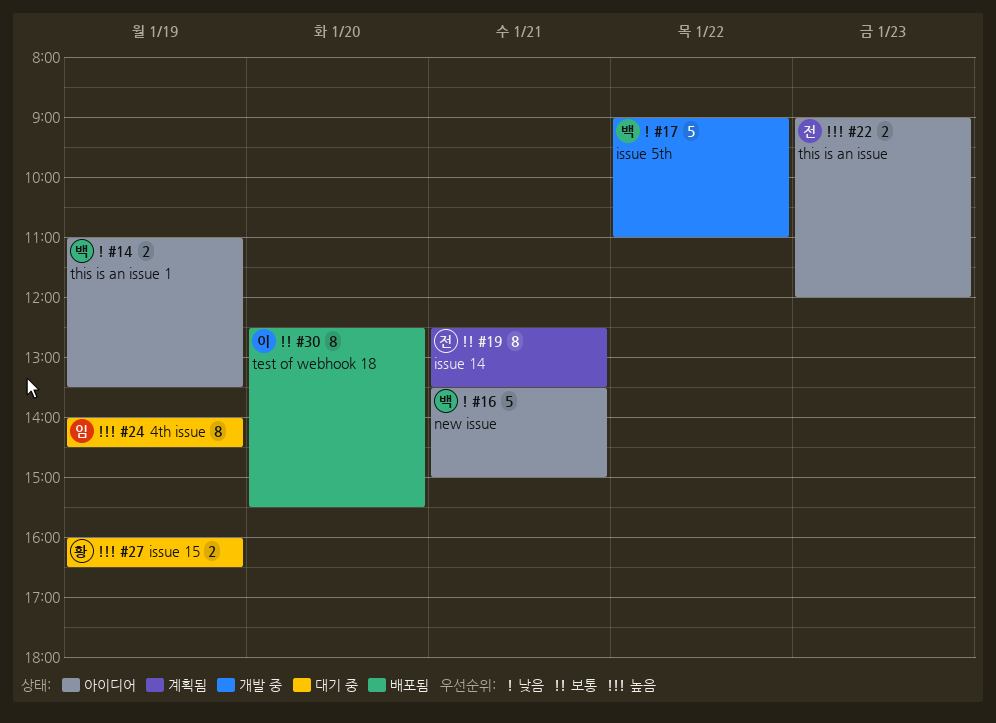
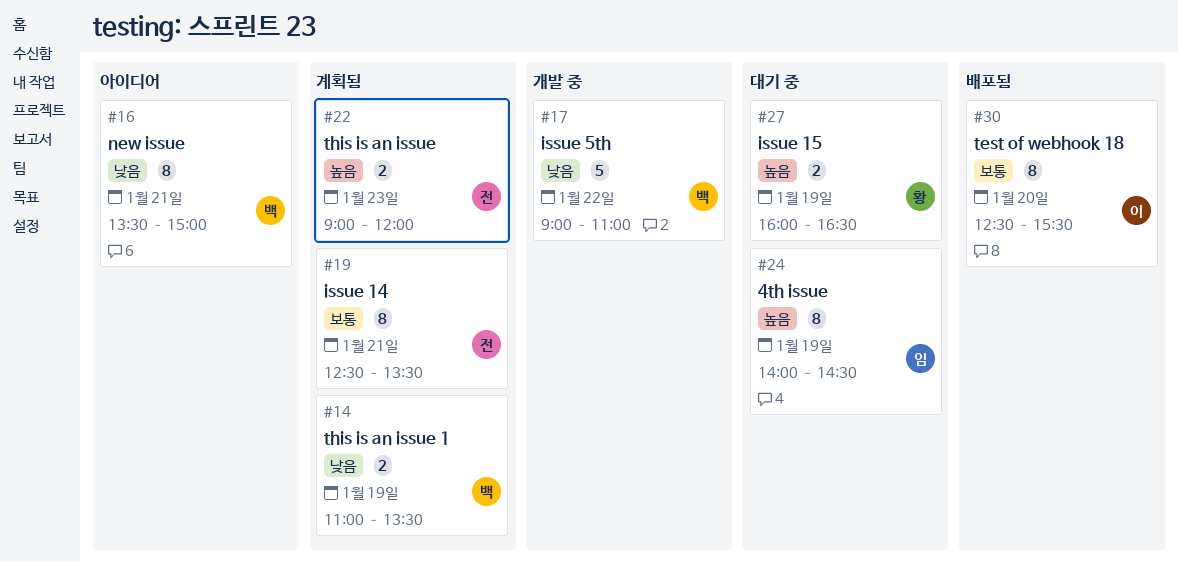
#14, status: 아이디어 -> 계획됨
#16, estimate: 5 -> 8
#22, status: 아이디어 -> 계획됨

